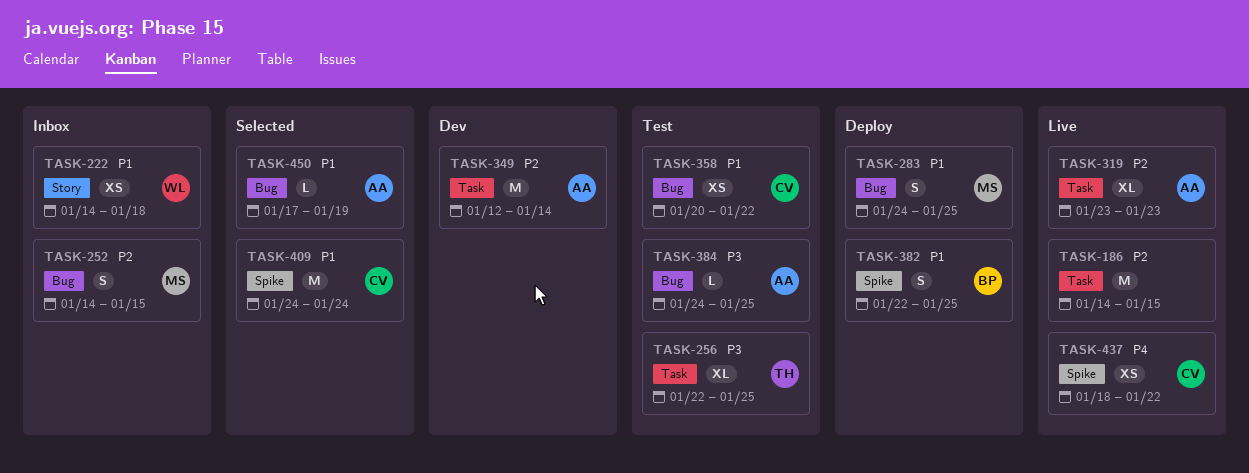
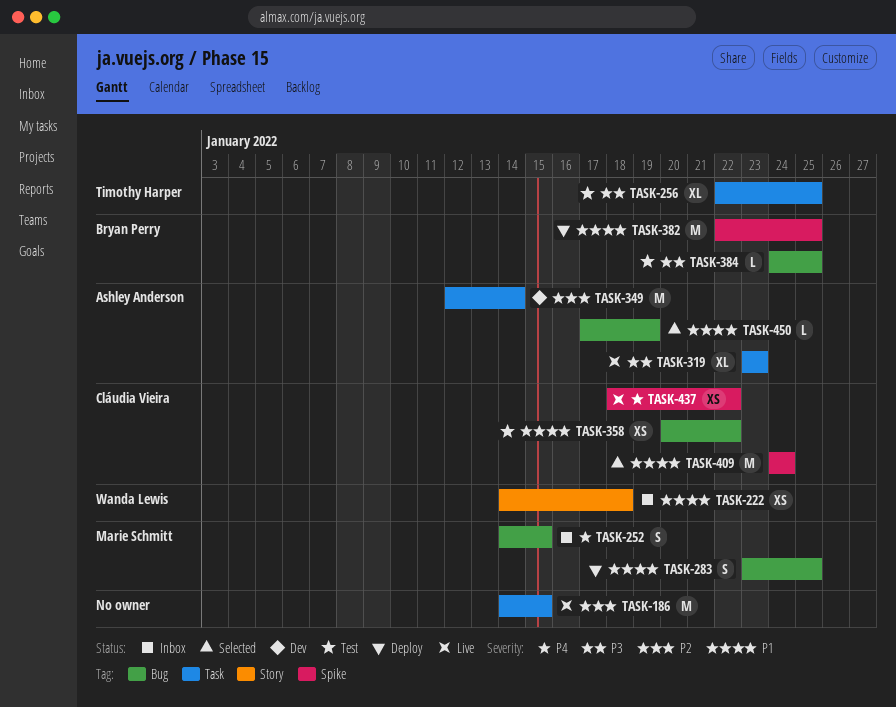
TASK-252, priority: P2 -> P4
TASK-283, start: Jan 24 -> Jan 23
TASK-319, priority: P2 -> P3
TASK-382, estimate: S -> M
TASK-384, owner: Ashley Anderson -> Bryan Perry

